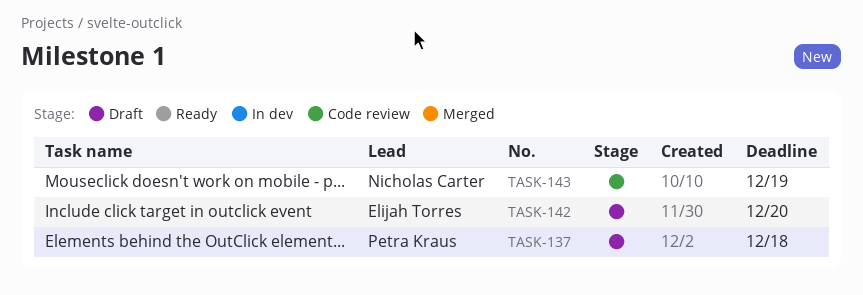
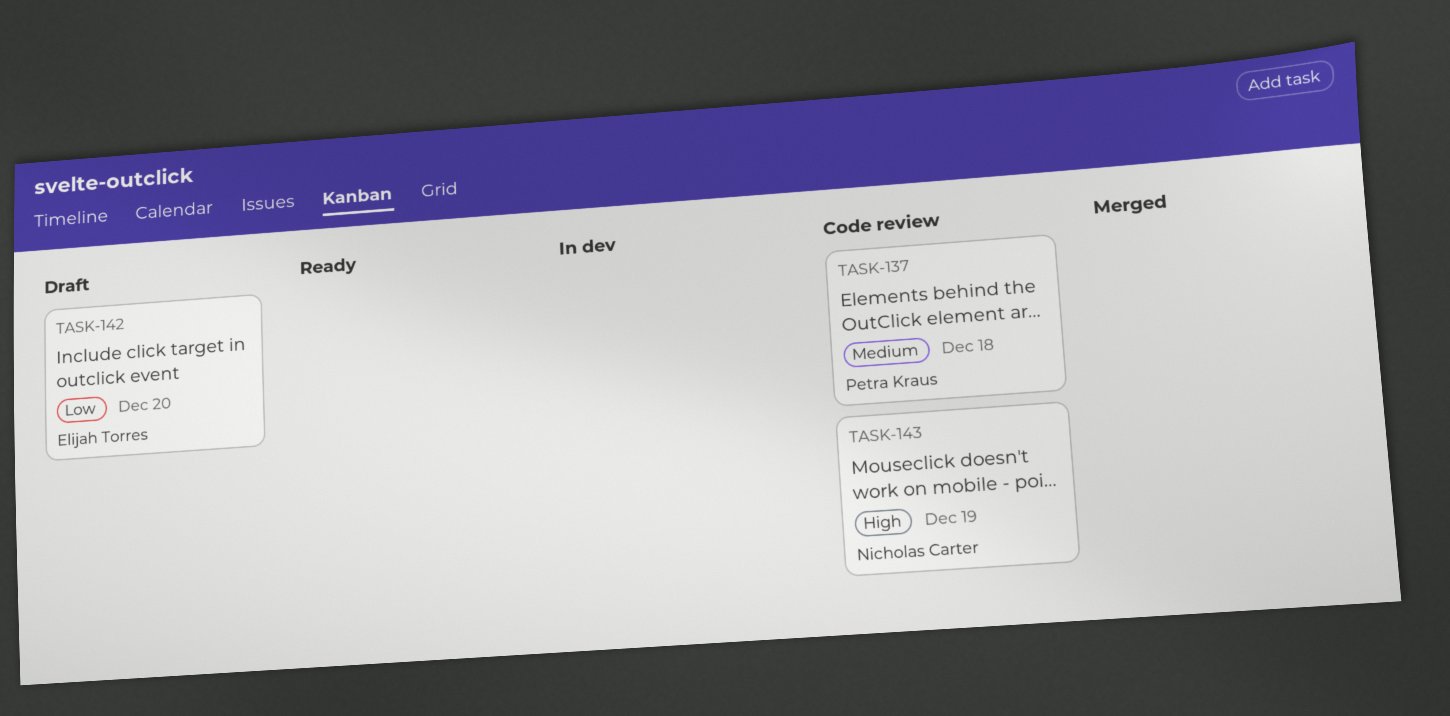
TASK-137, status: Draft -> Code review

